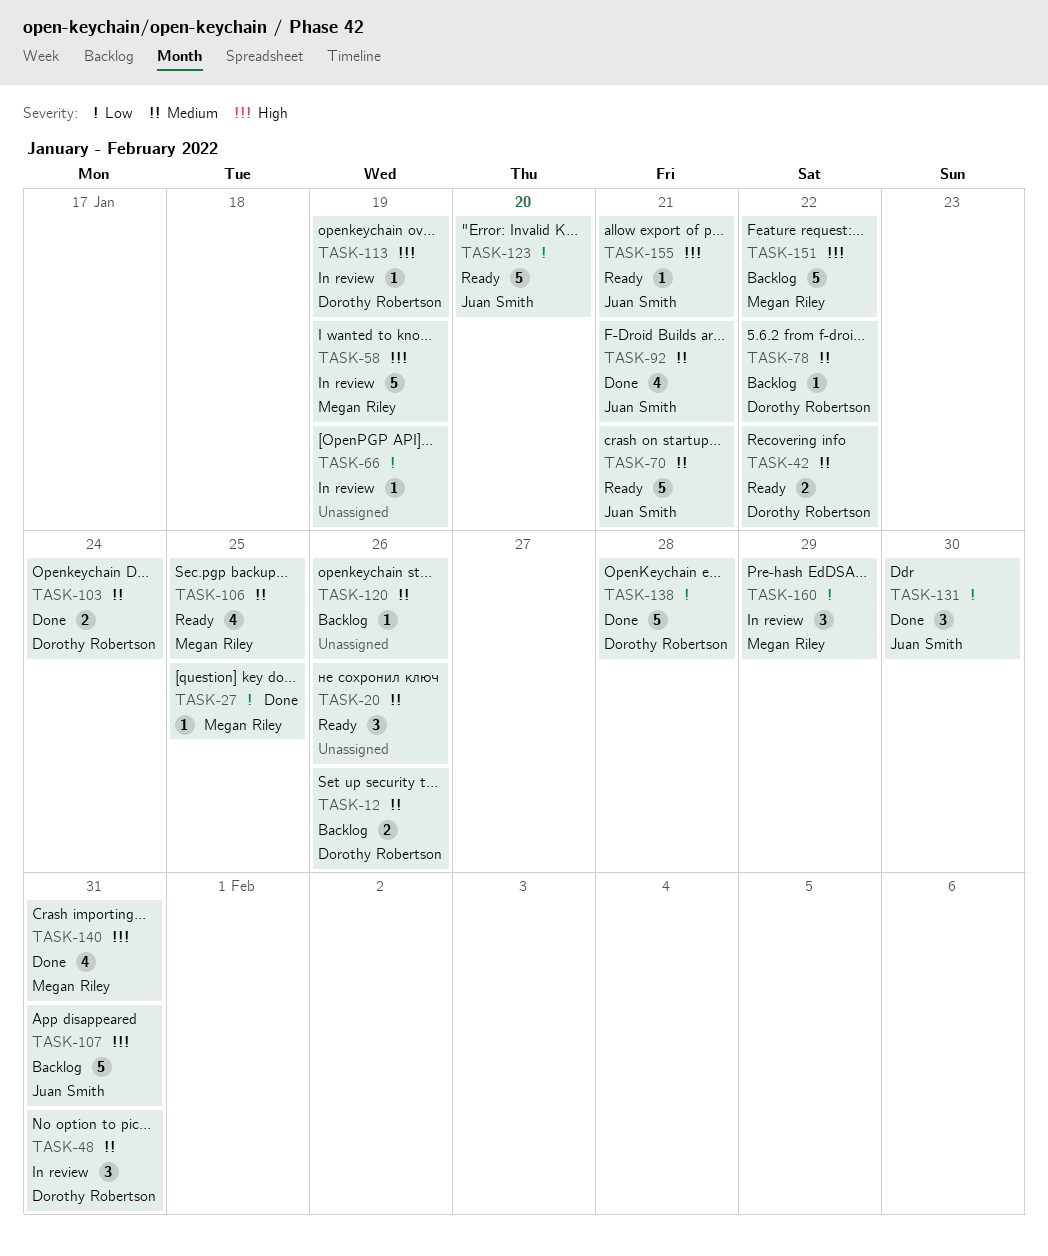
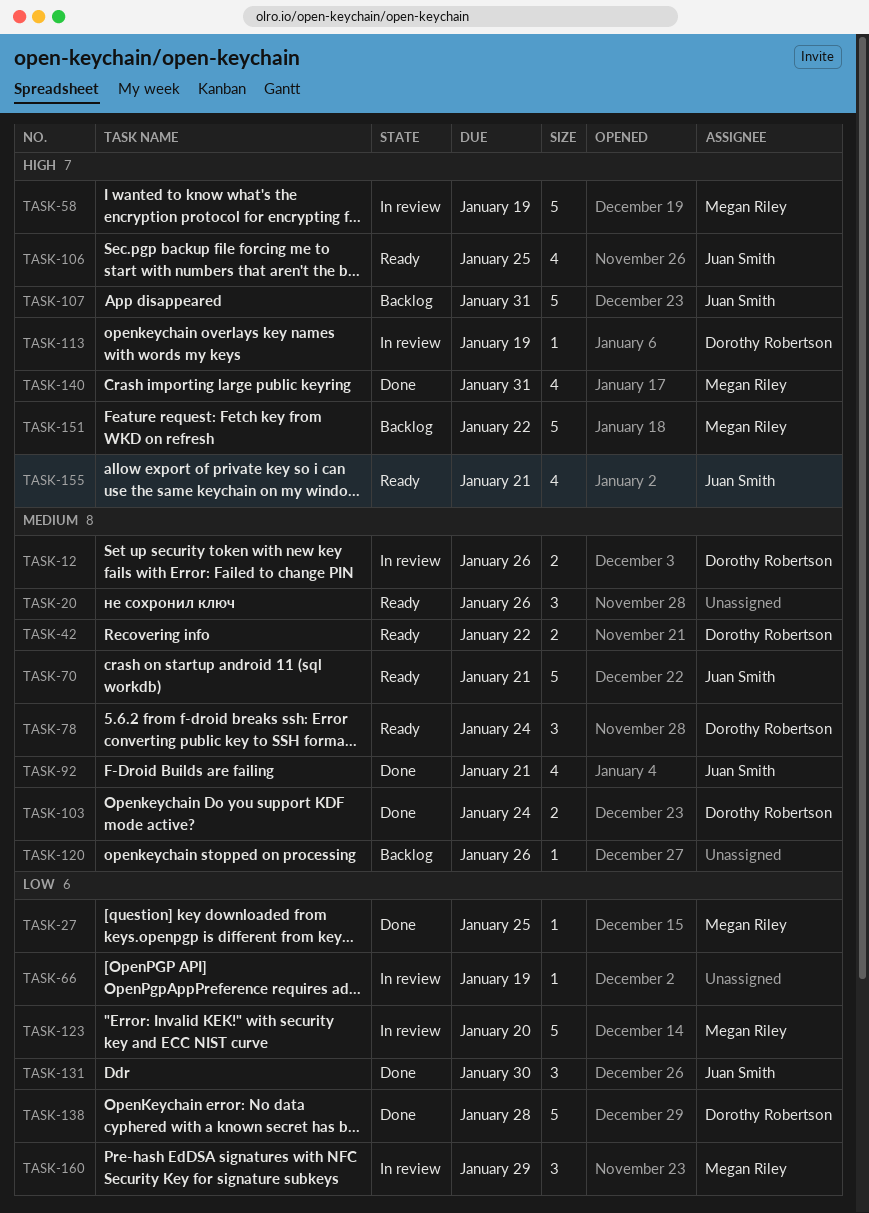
TASK-12, status: Backlog -> In review
TASK-48: present -> none
TASK-78, status: Backlog -> Ready
TASK-78, estimate: 1 -> 3
TASK-78, due: Jan 22 -> Jan 24
TASK-106, owner: Megan Riley -> Juan Smith
TASK-106, priority: Medium -> High
TASK-123, status: Ready -> In review
TASK-123, owner: Juan Smith -> Megan Riley
TASK-155, estimate: 1 -> 4

